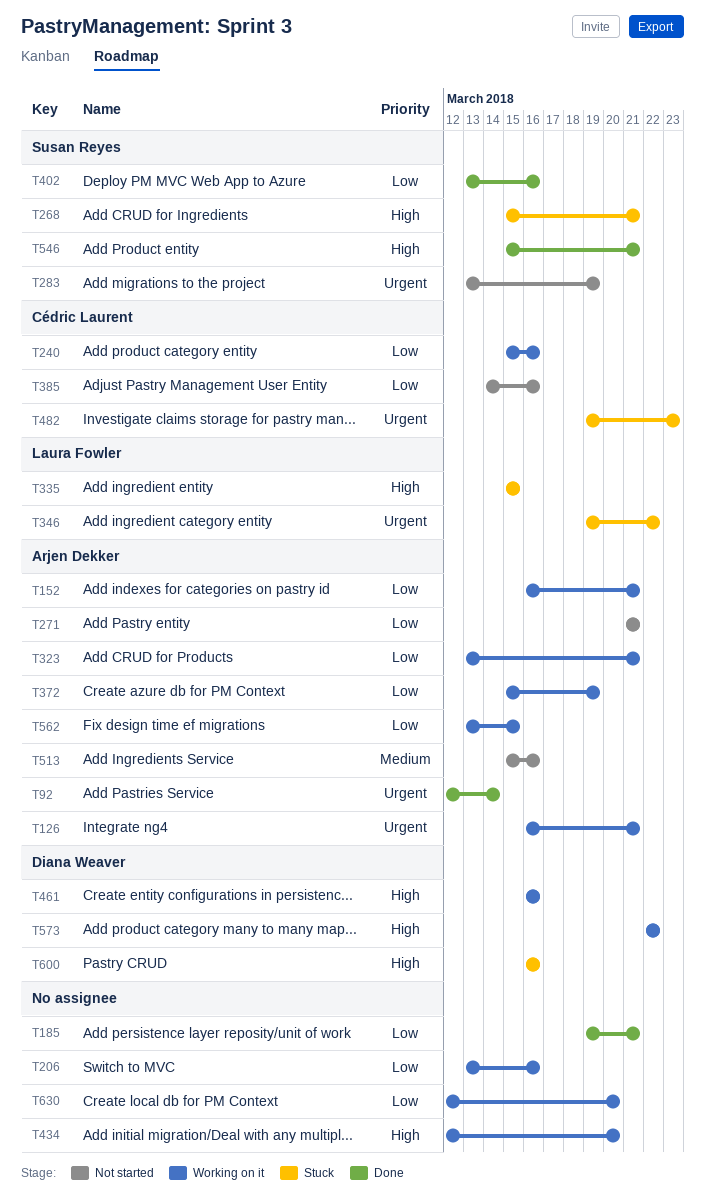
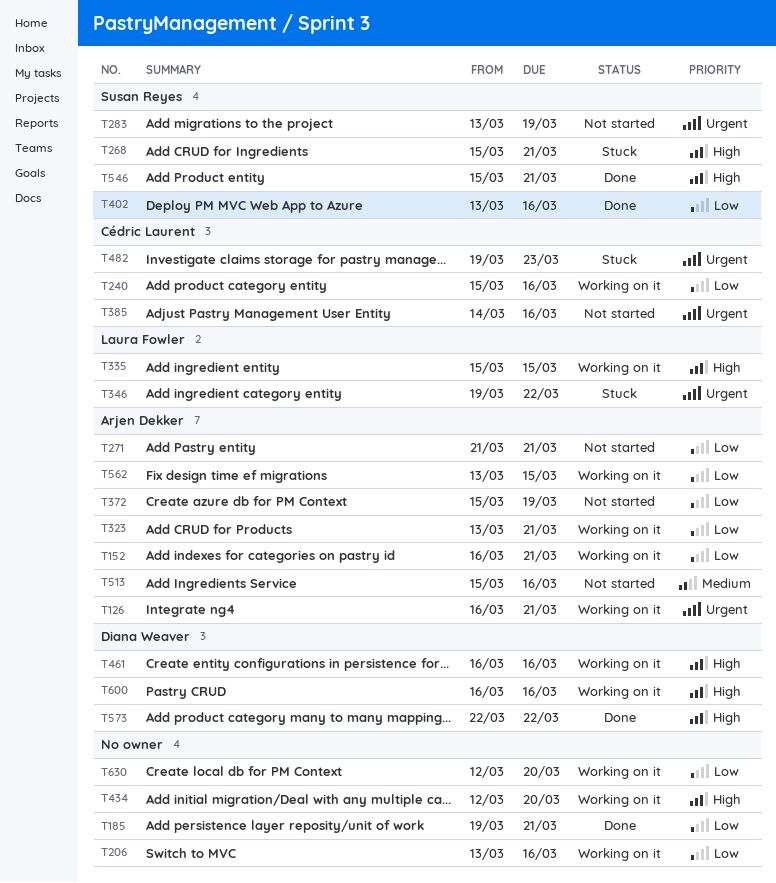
T92: present -> none
T335, status: Stuck -> Working on it
T372, status: Working on it -> Not started
T385, priority: Low -> Urgent
T573, status: Working on it -> Done
T600, status: Stuck -> Working on it

